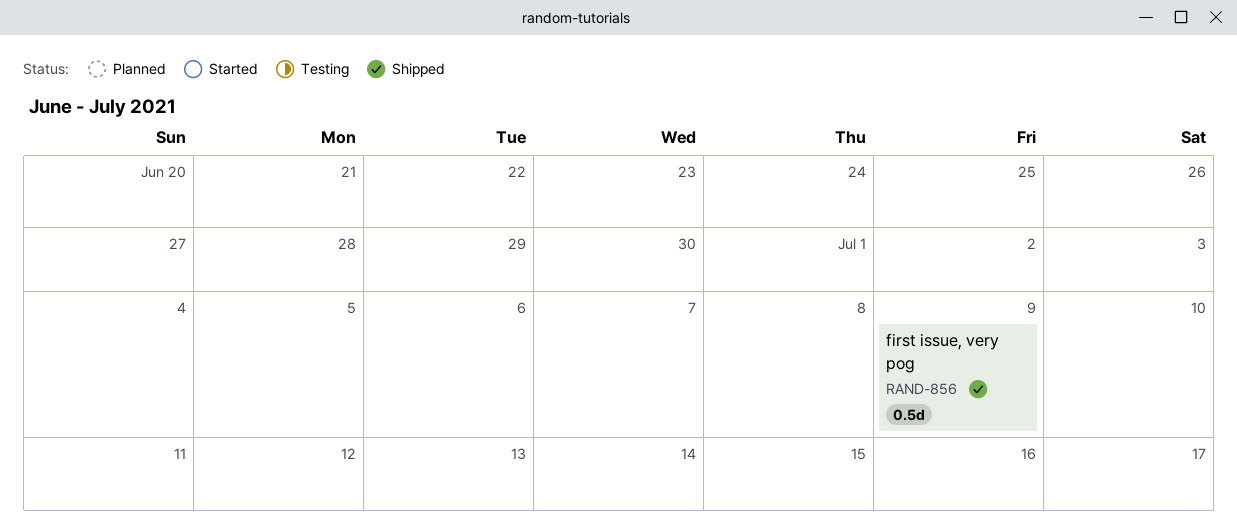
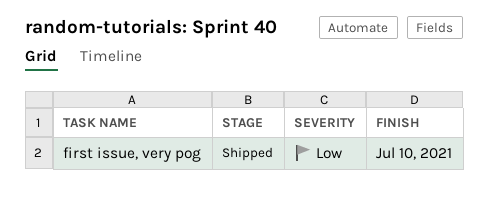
first issue, very pog, due: Jul 9 -> Jul 10

